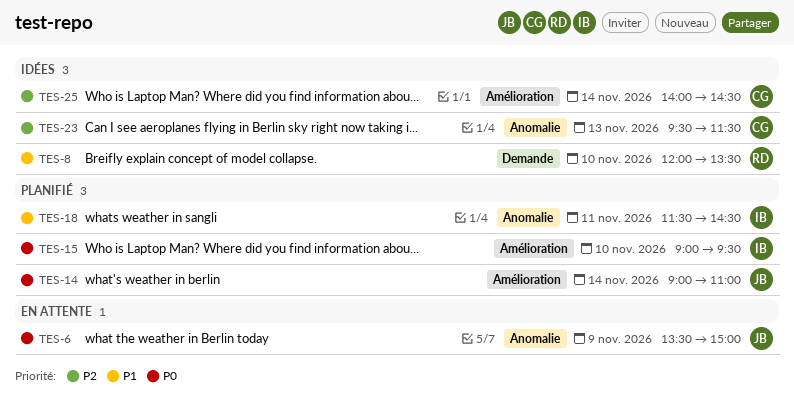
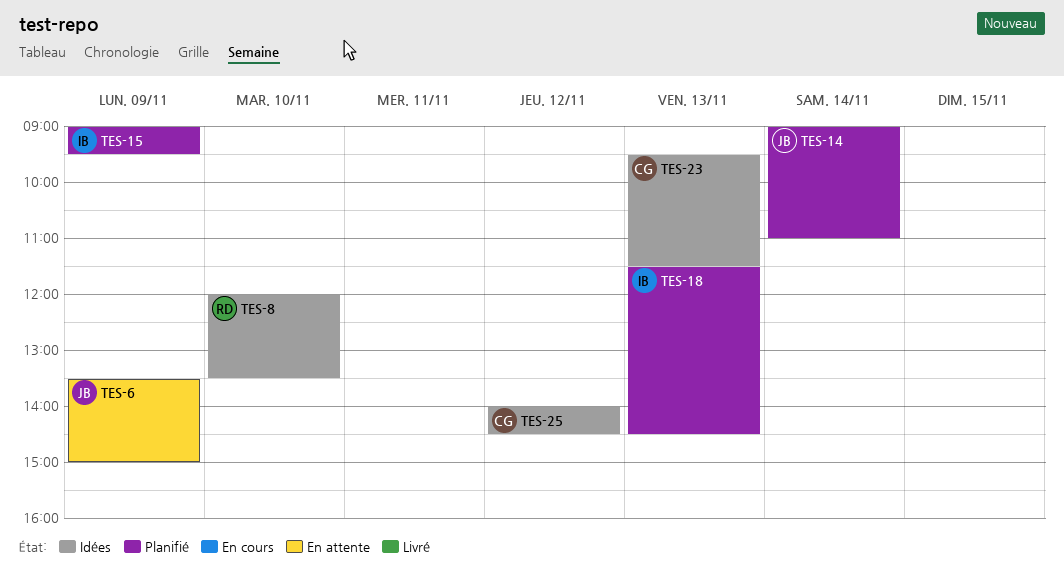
TES-15, day: Nov 10 -> Nov 9
TES-18, day: Nov 11 -> Nov 13
TES-25, day: Nov 14 -> Nov 12

